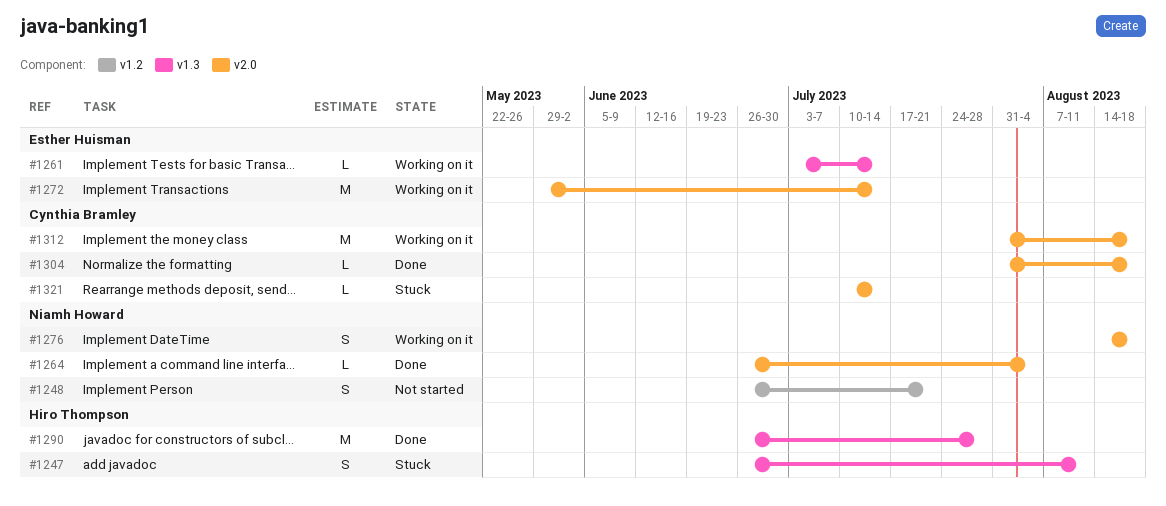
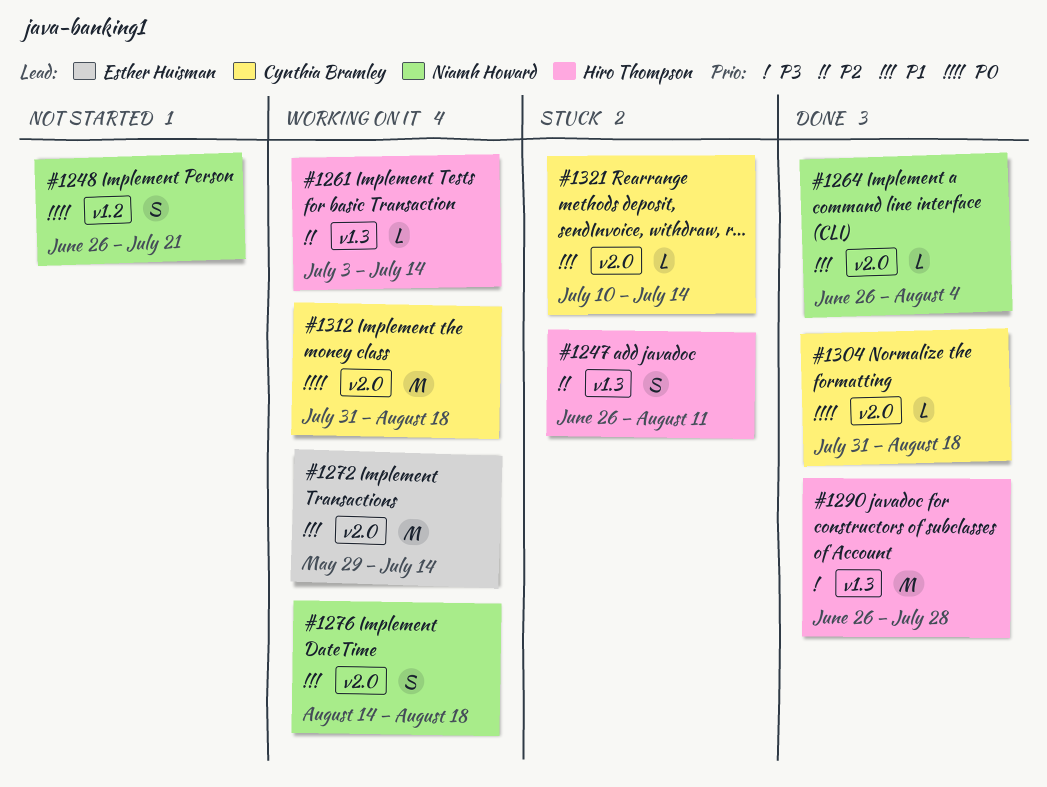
#1261, owner: Esther Huisman -> Hiro Thompson

